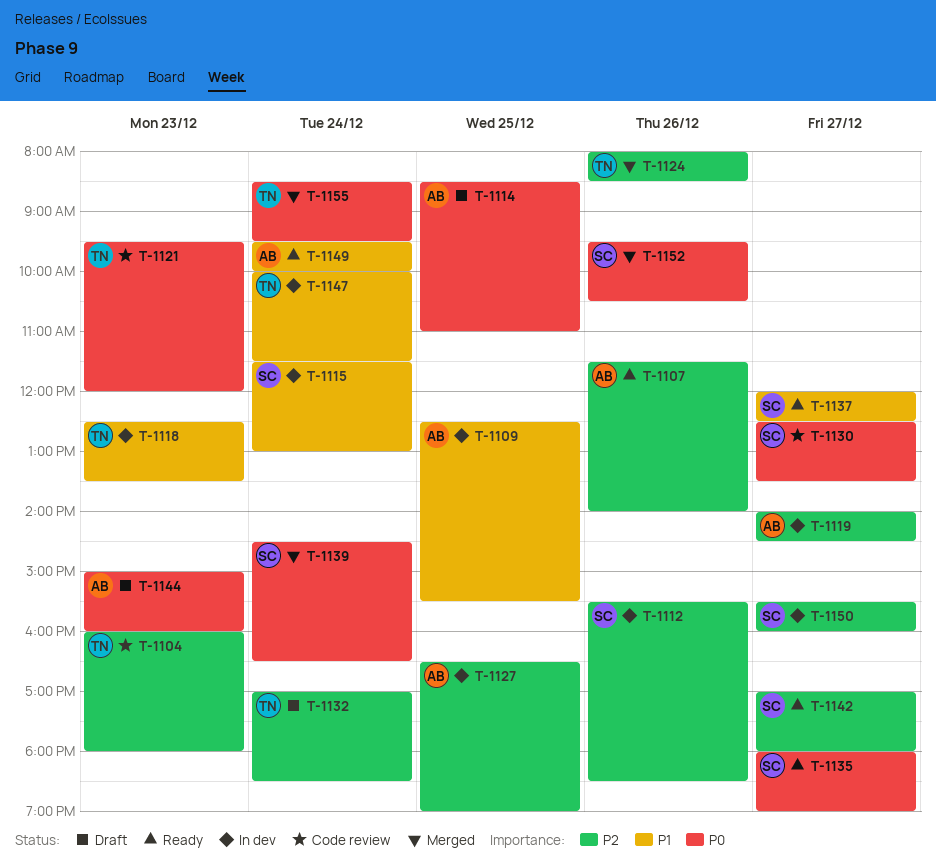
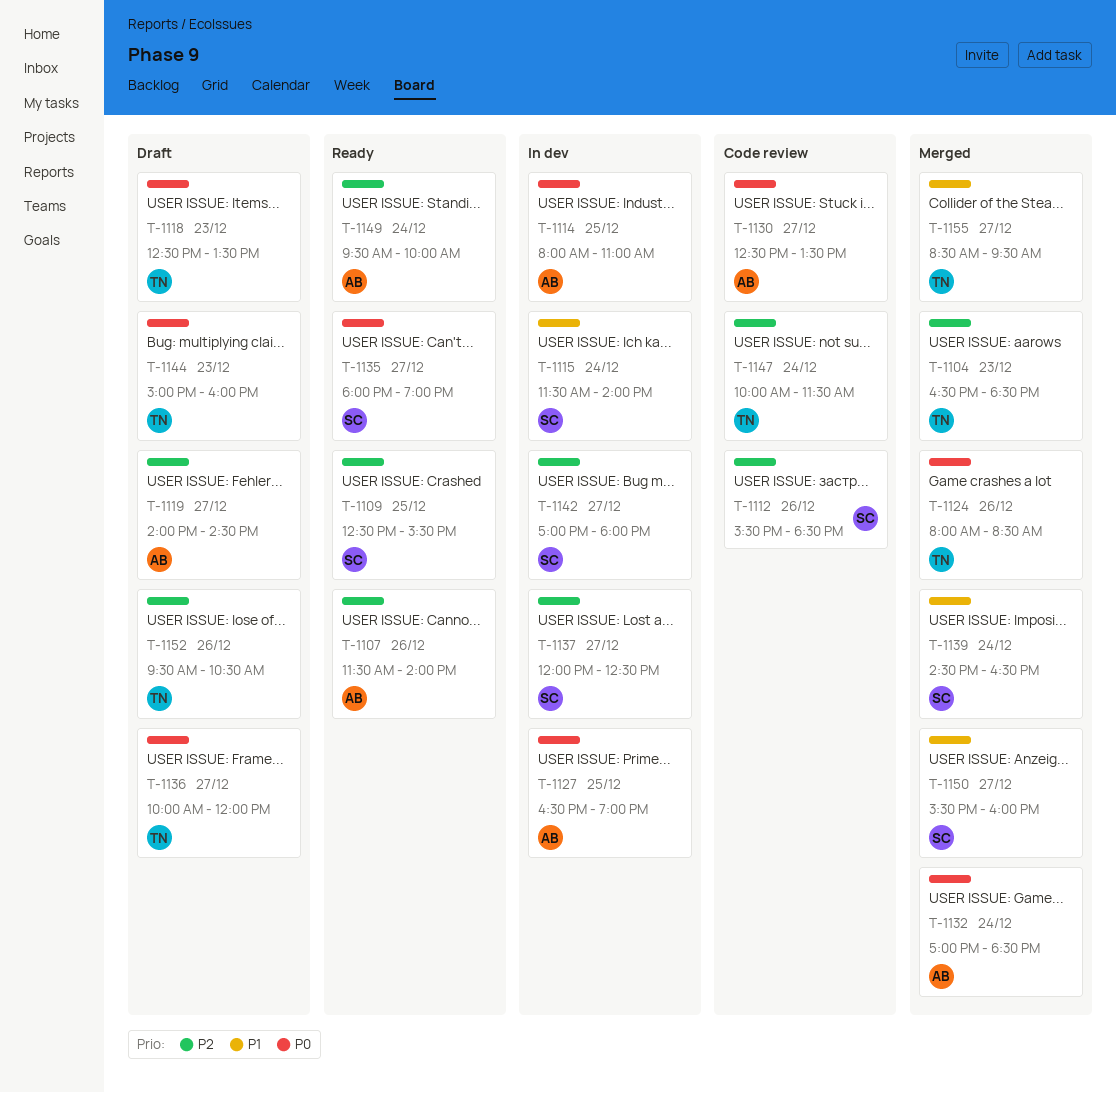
T-1104, status: Code review -> Merged
T-1104, begins: 16:00 -> 16:30
T-1104, ends: 18:00 -> 18:30
T-1109, status: In dev -> Ready
T-1109, owner: AB -> SC
T-1109, priority: P1 -> P2
T-1112, status: In dev -> Code review
T-1114, status: Draft -> In dev
T-1114, begins: 08:30 -> 08:00
T-1115, ends: 13:00 -> 14:00
T-1118, status: In dev -> Draft
T-1118, priority: P1 -> P0
T-1119, status: In dev -> Draft
T-1121: present -> none
T-1124, priority: P2 -> P0
T-1127, priority: P2 -> P0
T-1130, owner: SC -> AB
T-1132, status: Draft -> Merged
T-1132, owner: TN -> AB
T-1132, priority: P2 -> P0
T-1136: none -> present
T-1137, status: Ready -> In dev
T-1137, priority: P1 -> P2
T-1139, priority: P0 -> P1
T-1142, status: Ready -> In dev
T-1144, owner: AB -> TN
T-1147, status: In dev -> Code review
T-1147, priority: P1 -> P2
T-1149, priority: P1 -> P2
T-1150, status: In dev -> Merged
T-1150, priority: P2 -> P1
T-1152, status: Merged -> Draft
T-1152, owner: SC -> TN
T-1152, priority: P0 -> P2
T-1155, priority: P0 -> P1
T-1155, day: Dec 24 -> Dec 27

